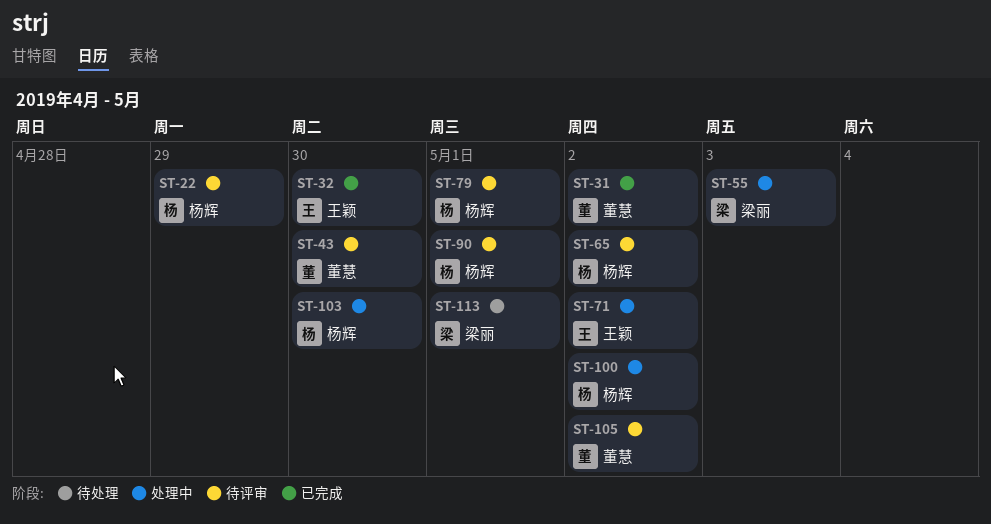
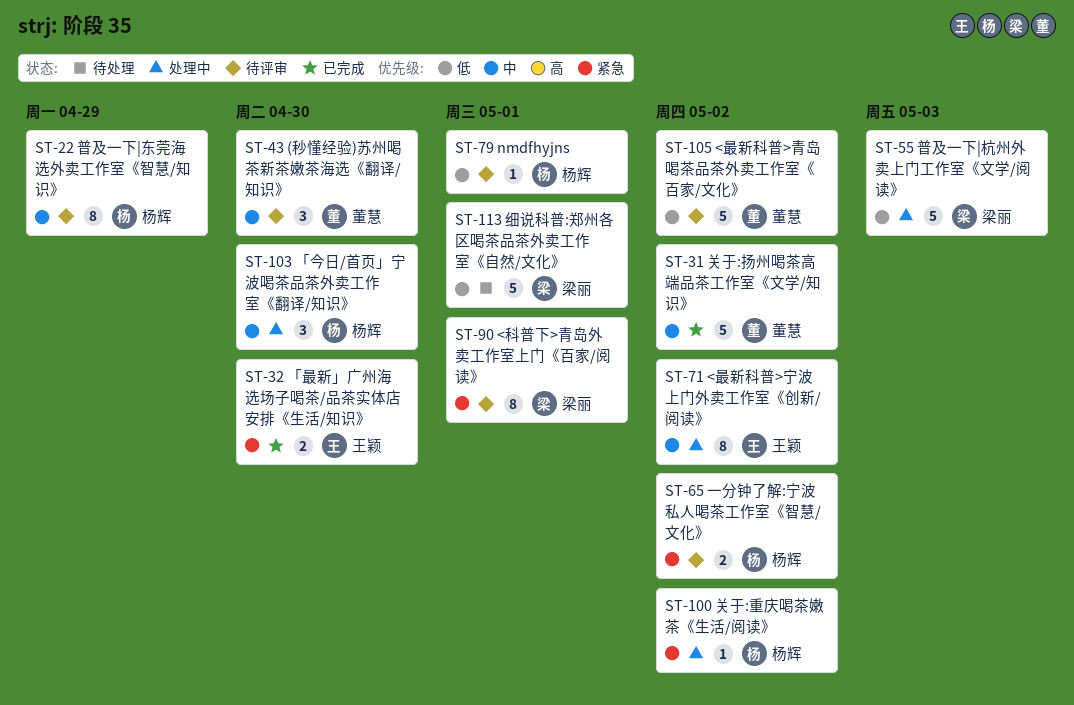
ST-90, owner: 杨辉 -> 梁丽

